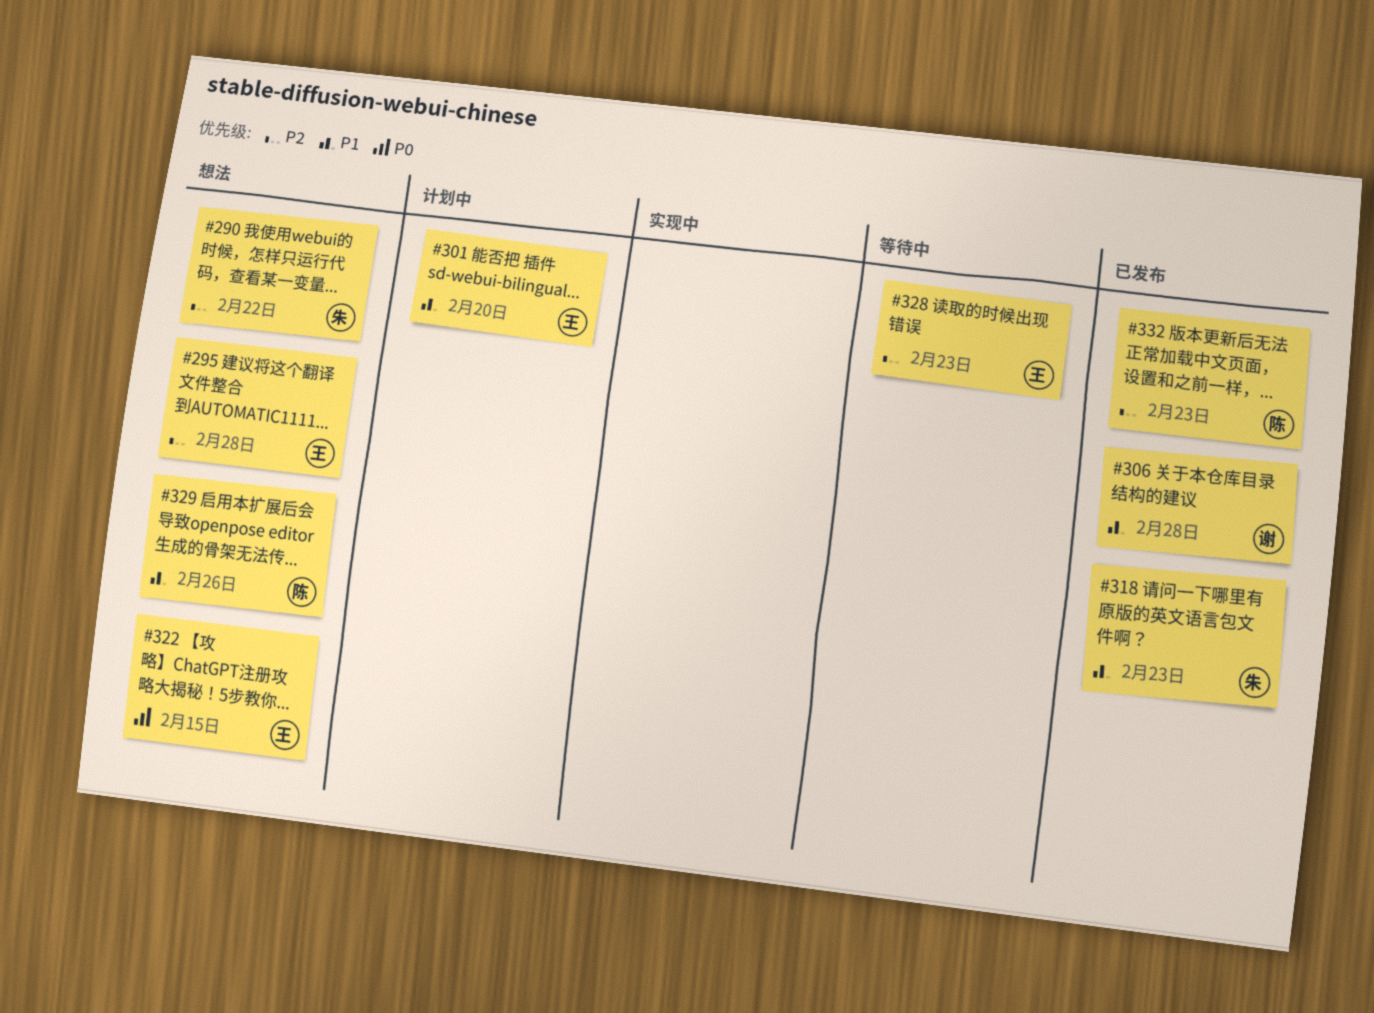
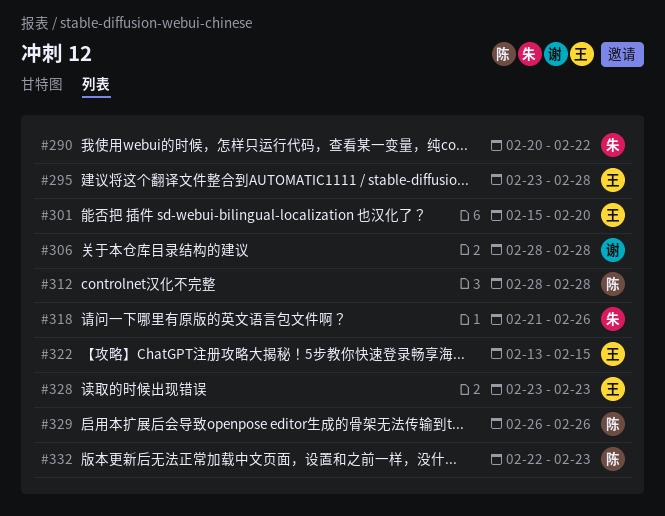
#312: none -> present
#318, due: Feb 23 -> Feb 26

